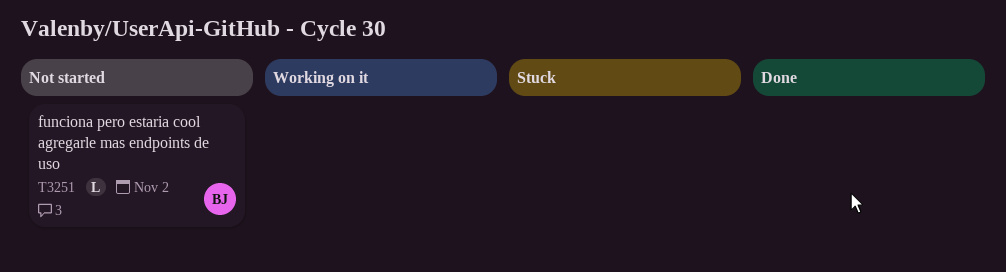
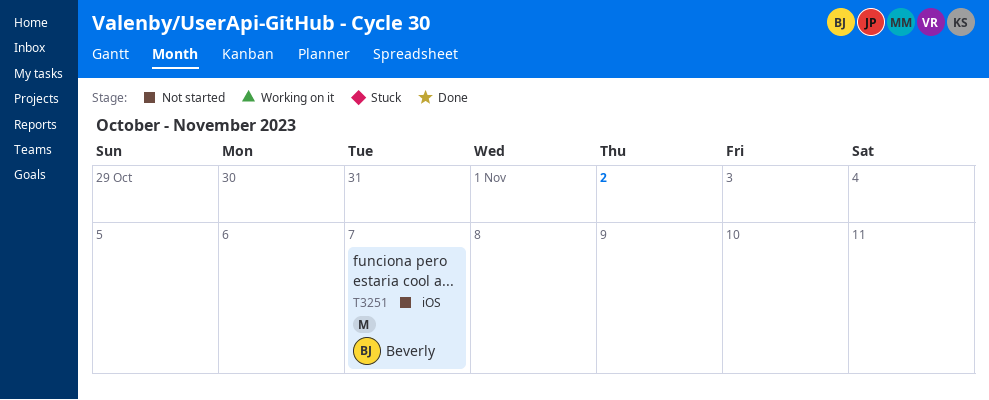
T3251, estimate: L -> M
T3251, due: Nov 2 -> Nov 7

